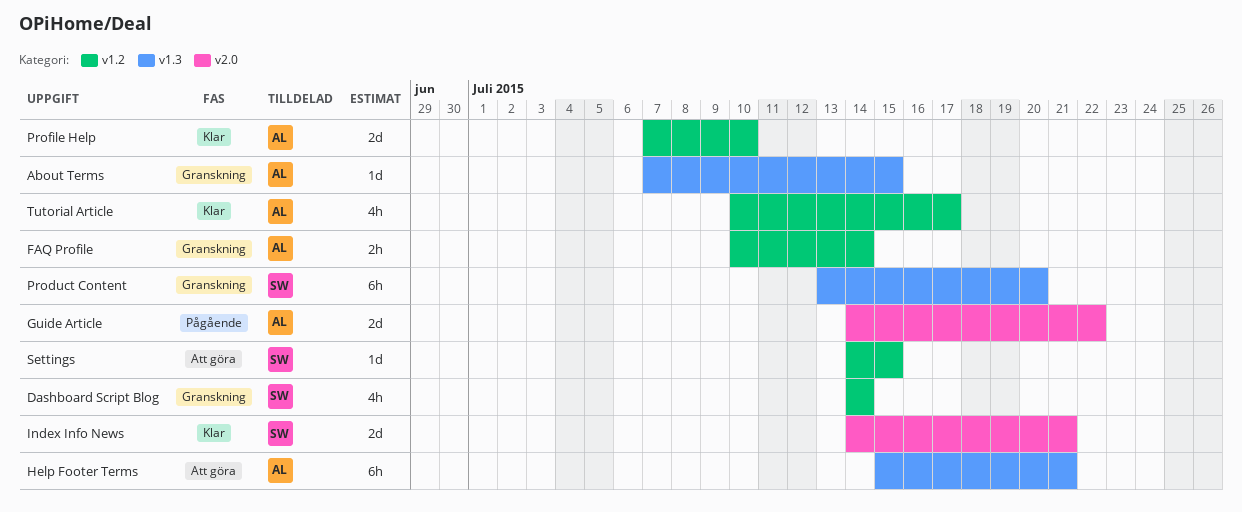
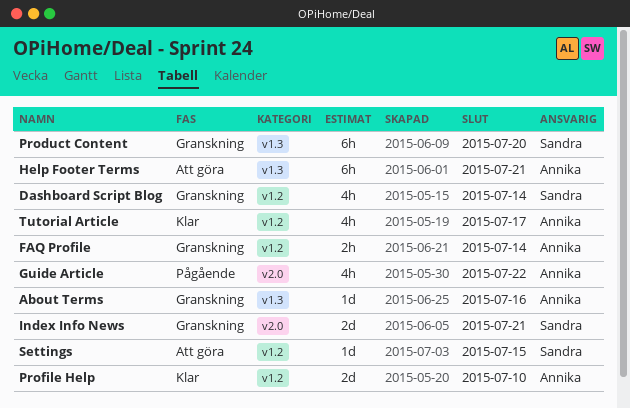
About Terms, due: Jul 15 -> Jul 16
Guide Article, estimate: 2d -> 4h
Index Info News, status: Klar -> Granskning

